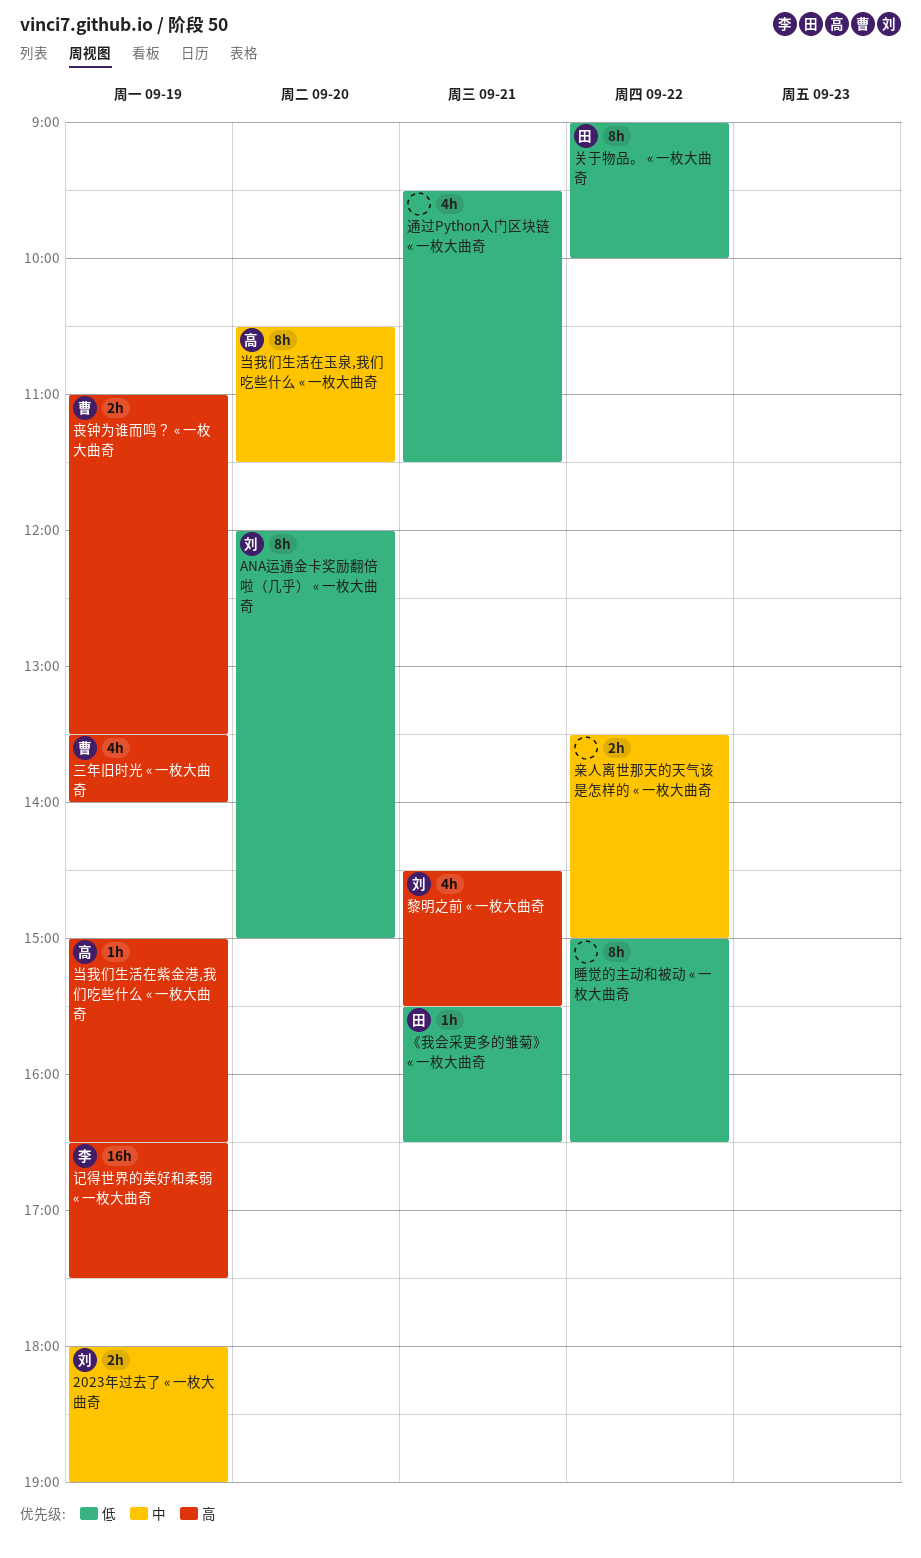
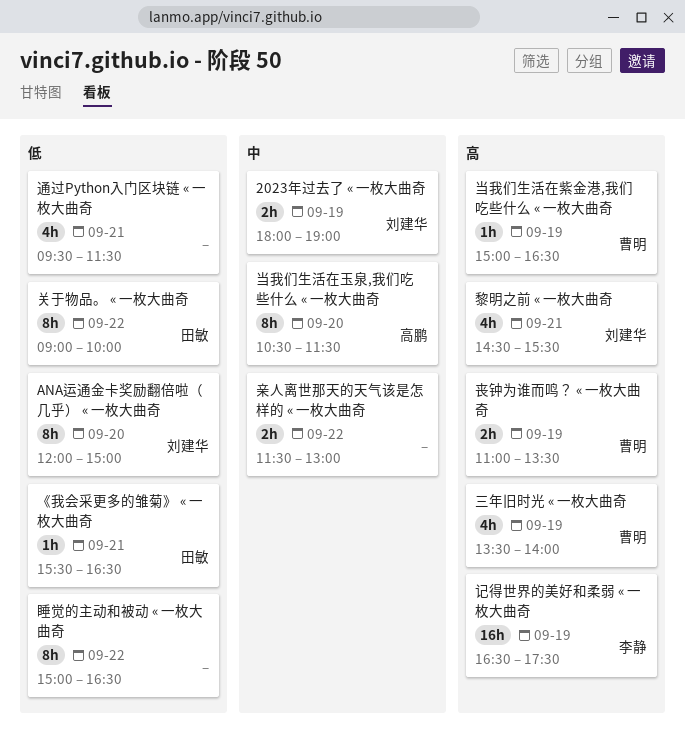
亲人离世那天的天气该是怎样的 « 一枚大曲奇, begins: 13:30 -> 11:30
亲人离世那天的天气该是怎样的 « 一枚大曲奇, ends: 15:00 -> 13:00
当我们生活在紫金港,我们吃些什么 « 一枚大曲奇, owner: 高鹏 -> 曹明

